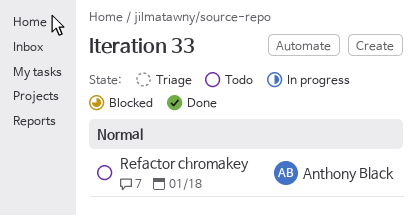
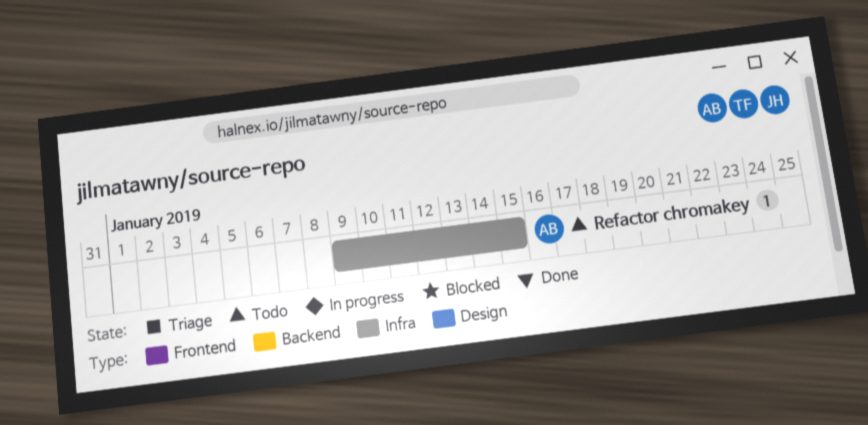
Refactor chromakey, due: Jan 18 -> Jan 15

